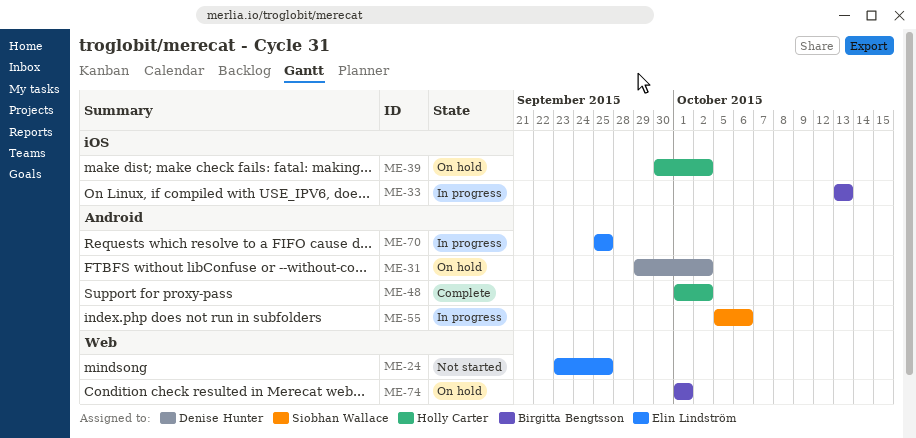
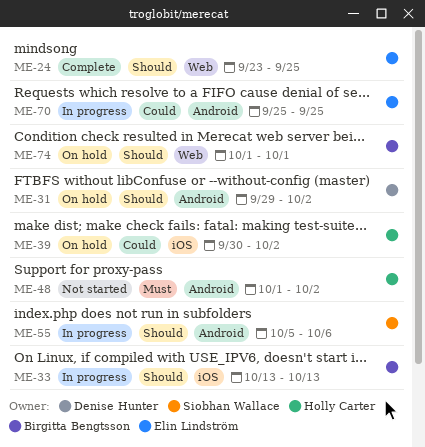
ME-24, status: Not started -> Complete
ME-48, status: Complete -> Not started

